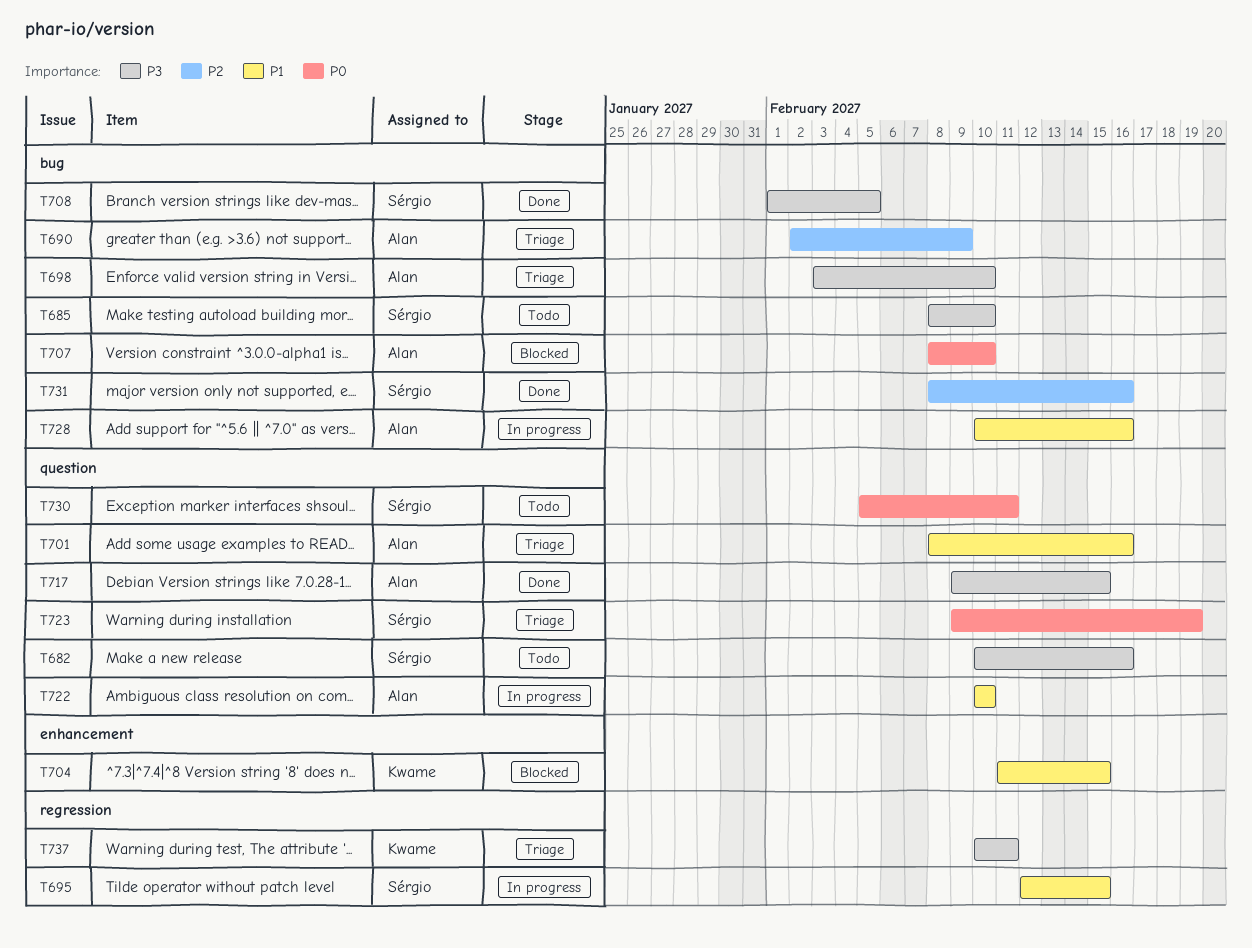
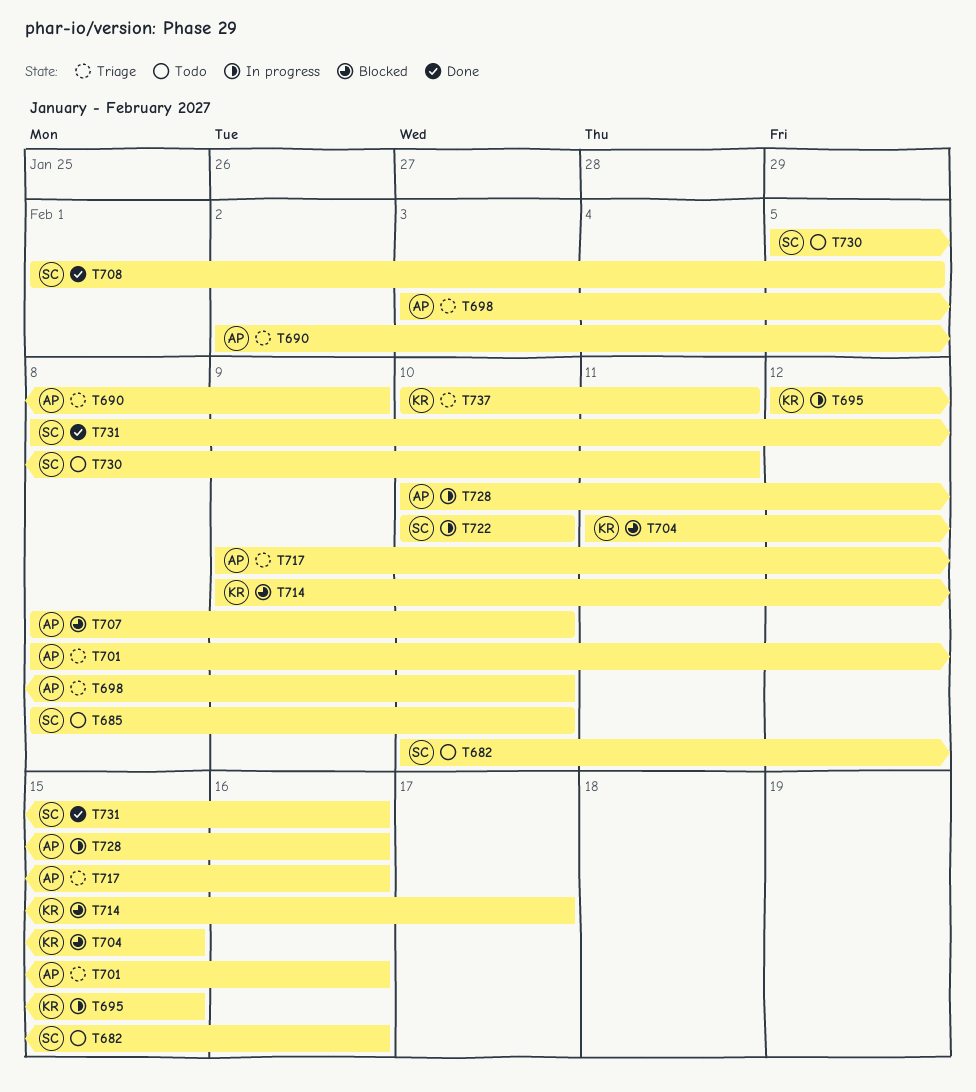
T695, owner: Sérgio -> Kwame
T714: none -> present
T717, status: Done -> Triage
T717, due: Feb 15 -> Feb 16
T722, owner: Alan -> Sérgio
T723: present -> none

